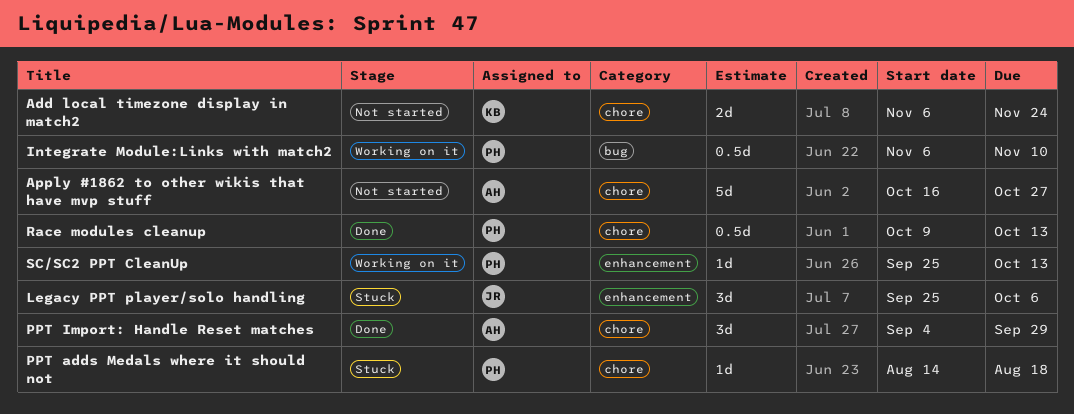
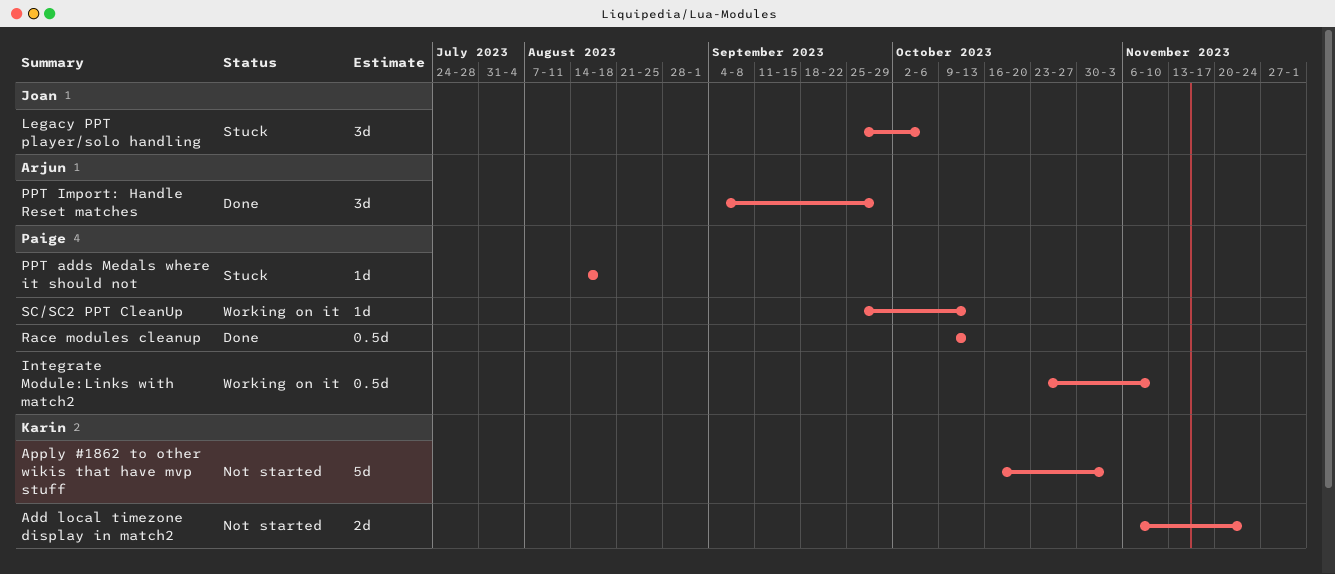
Apply #1862 to other wikis that have mvp stuff, owner: Arjun -> Karin
Apply #1862 to other wikis that have mvp stuff, due: Oct 27 -> Nov 3
Integrate Module:Links with match2, start: Nov 6 -> Oct 23

